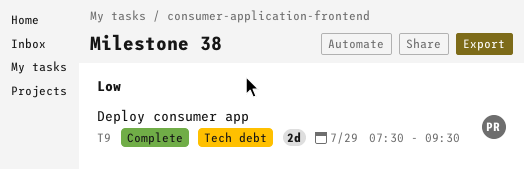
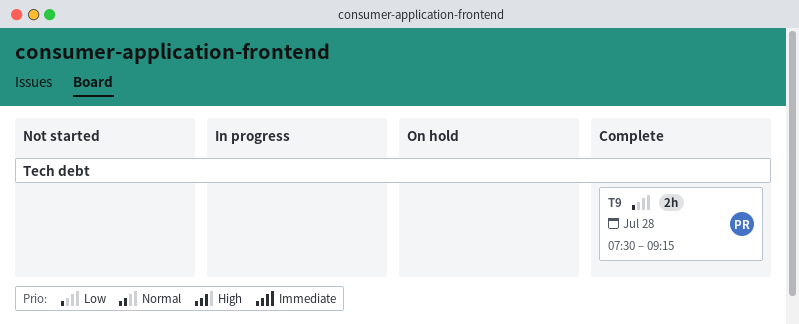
T9, estimate: 2d -> 2h
T9, day: Jul 29 -> Jul 28
T9, ends: 09:30 -> 09:15

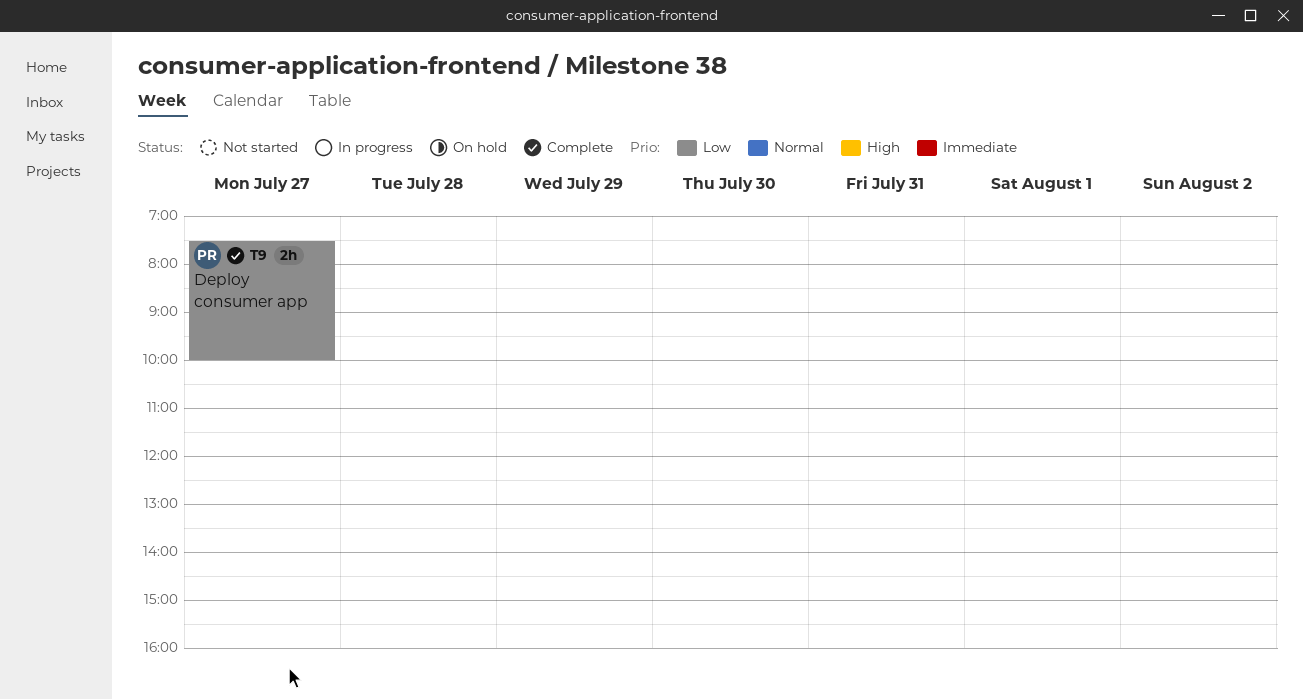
T9, day: Jul 28 -> Jul 27
T9, ends: 09:15 -> 10:00

